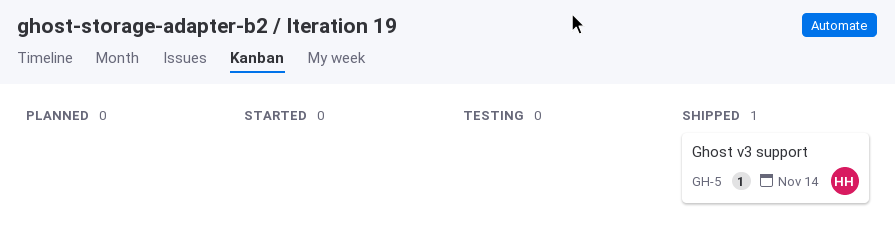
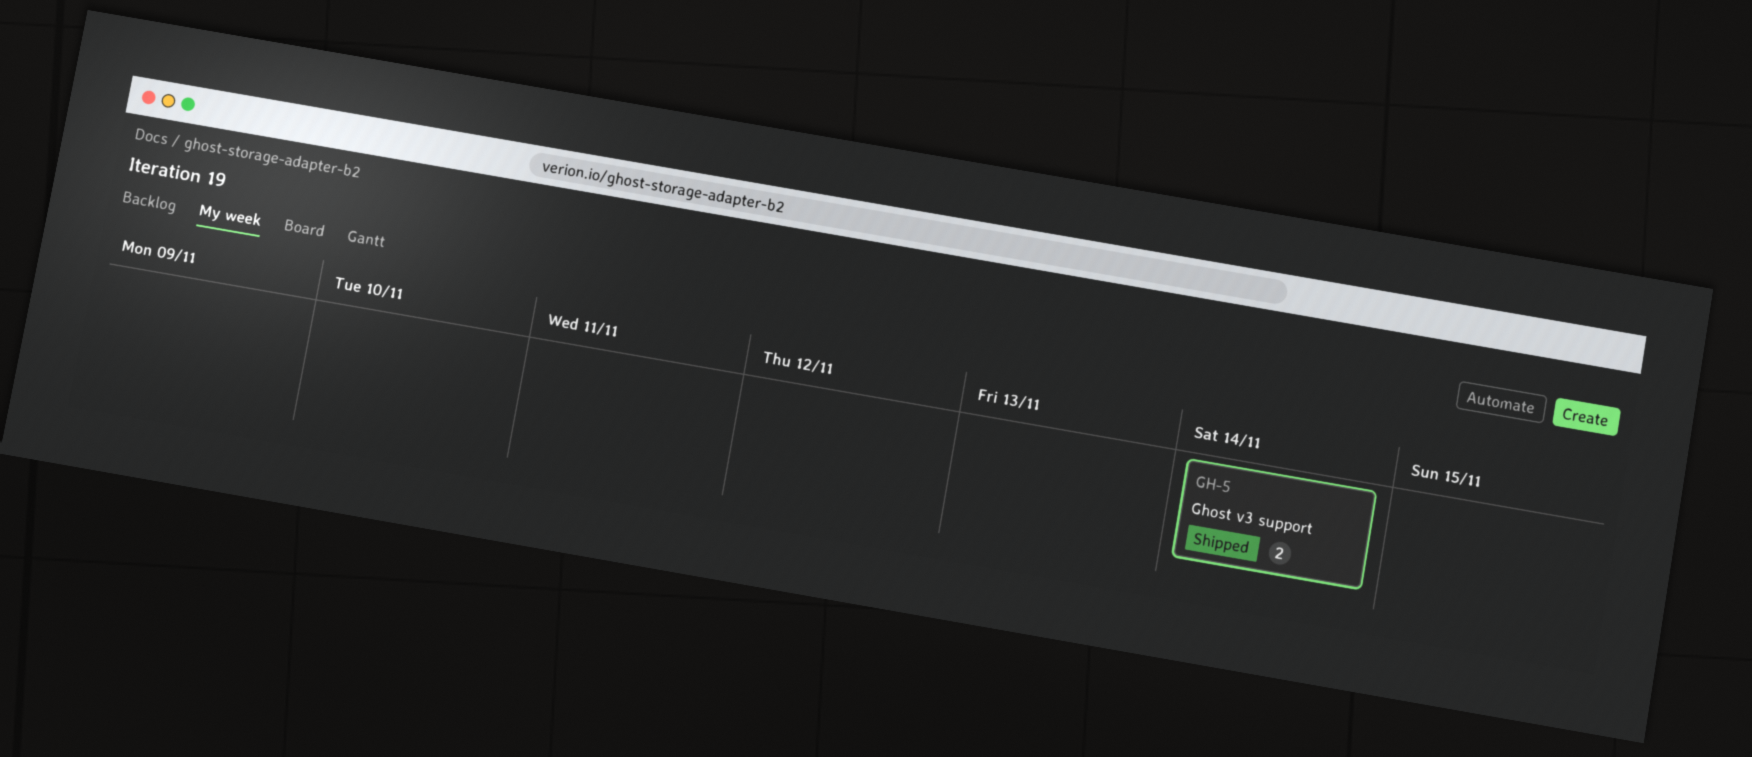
GH-5, estimate: 1 -> 2

